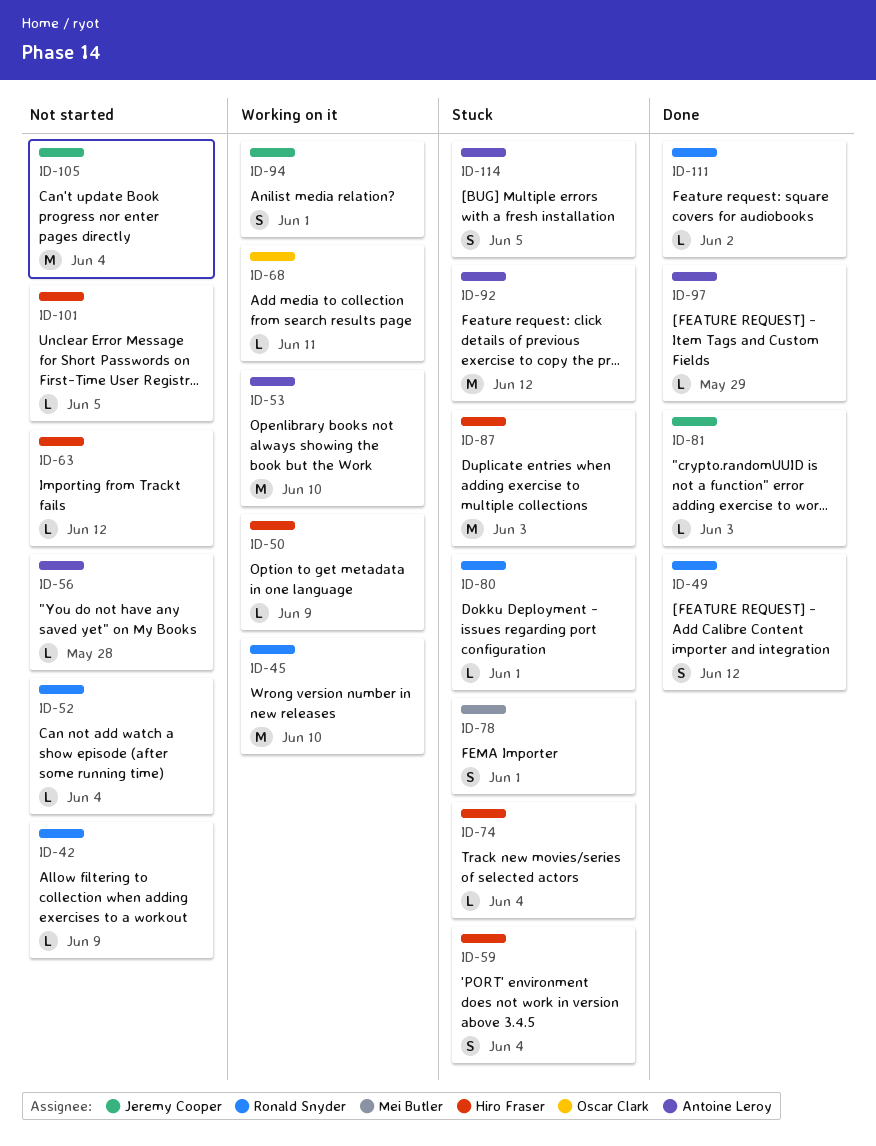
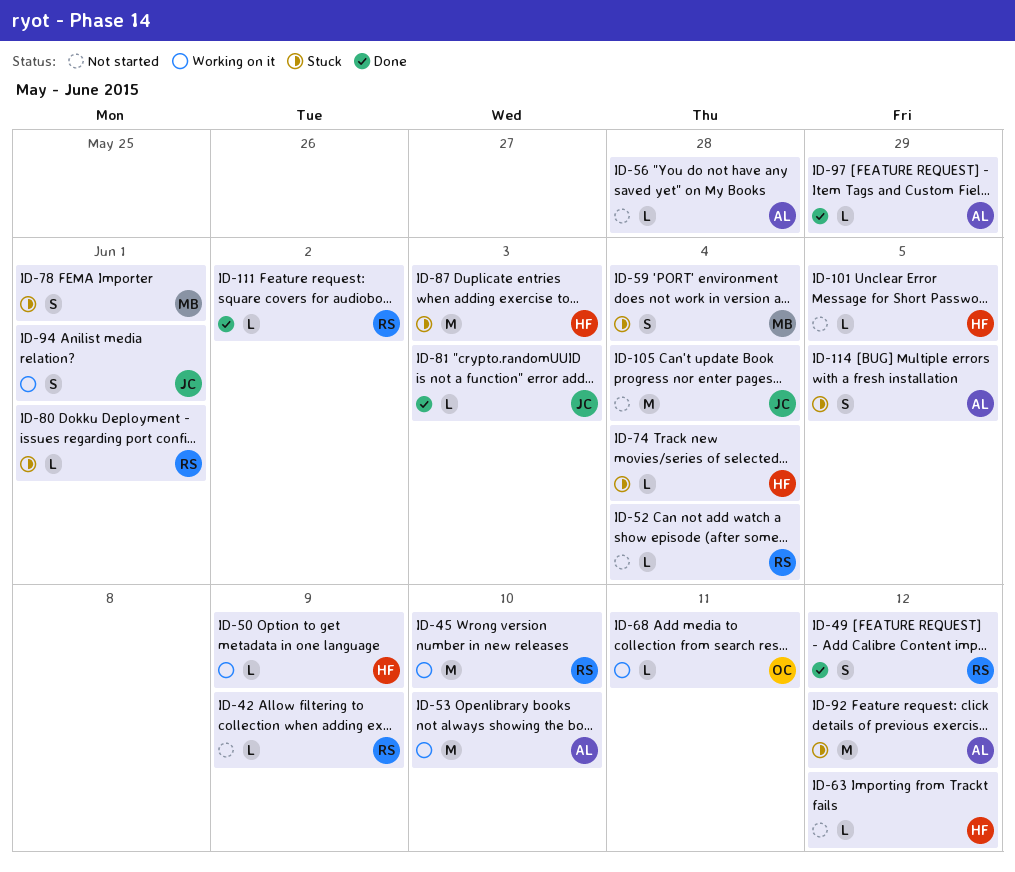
ID-59, owner: Hiro Fraser -> Mei Butler

